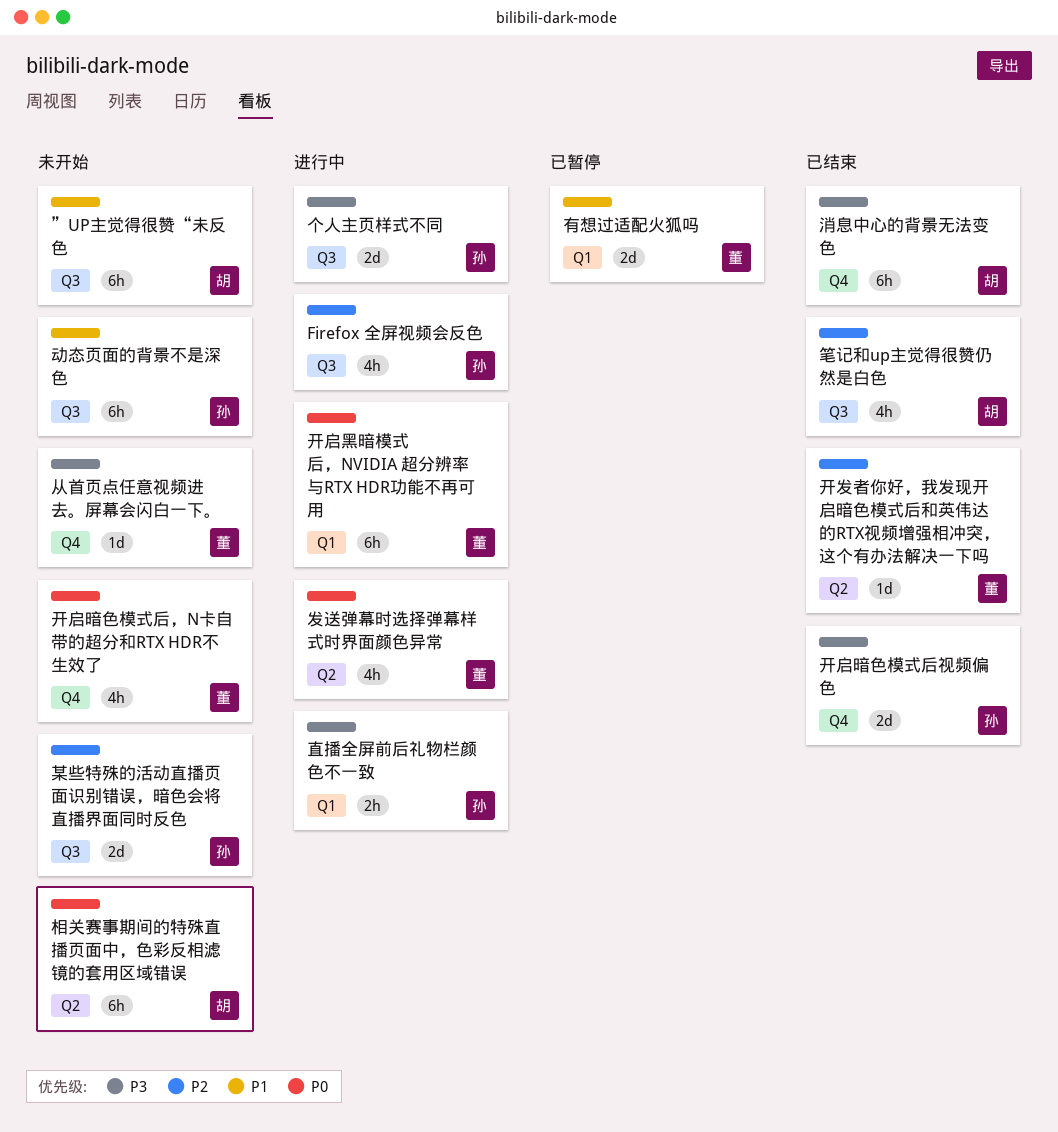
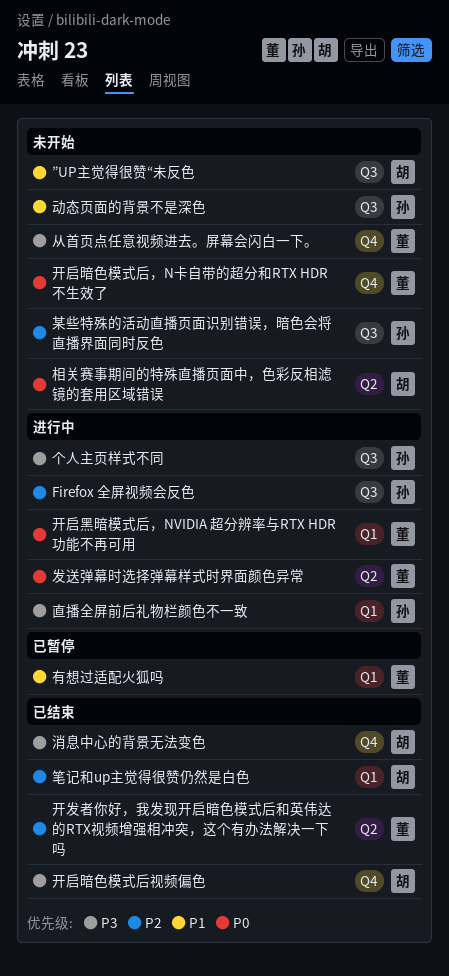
开启暗色模式后视频偏色, owner: 孙 -> 胡
笔记和up主觉得很赞仍然是白色, label: Q3 -> Q1

